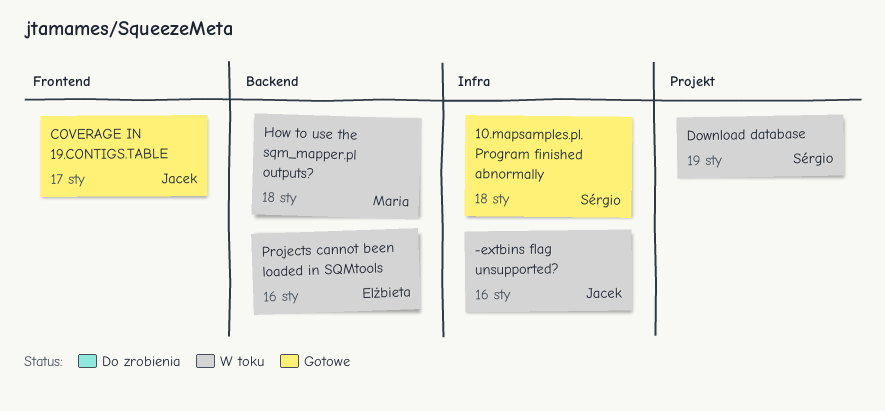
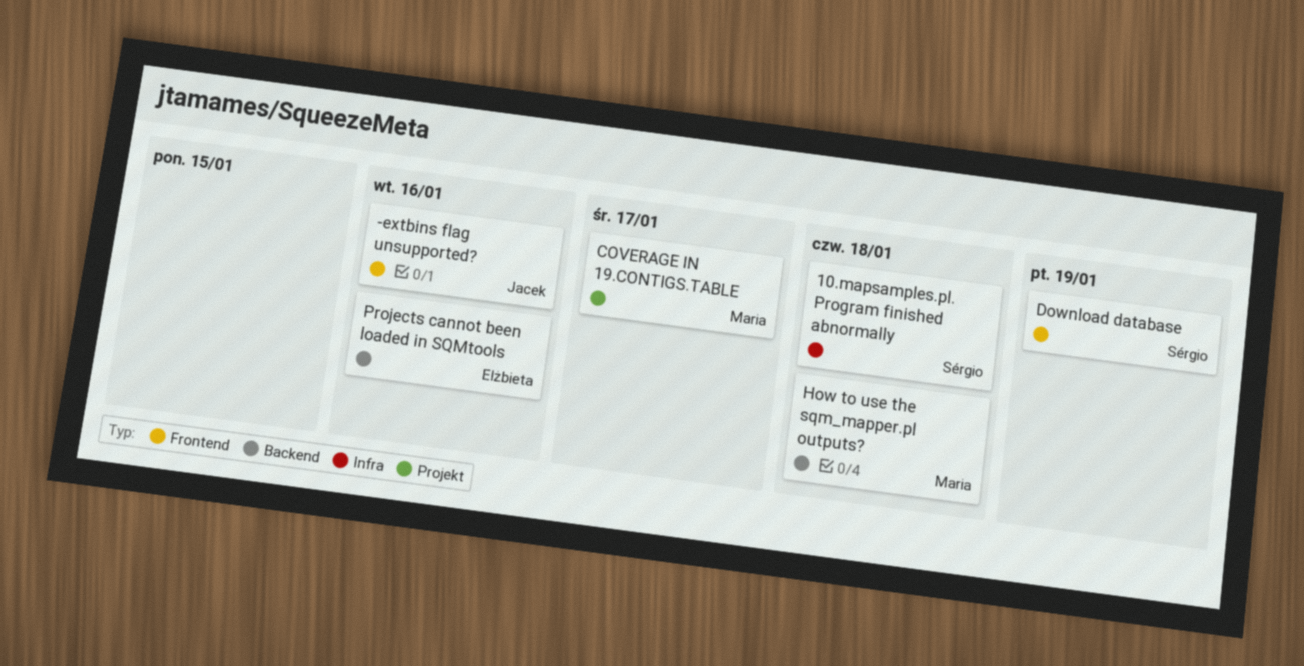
-extbins flag unsupported?, label: Infra -> Frontend
COVERAGE IN 19.CONTIGS.TABLE, owner: Jacek -> Maria
COVERAGE IN 19.CONTIGS.TABLE, label: Frontend -> Projekt
Download database, label: Projekt -> Frontend

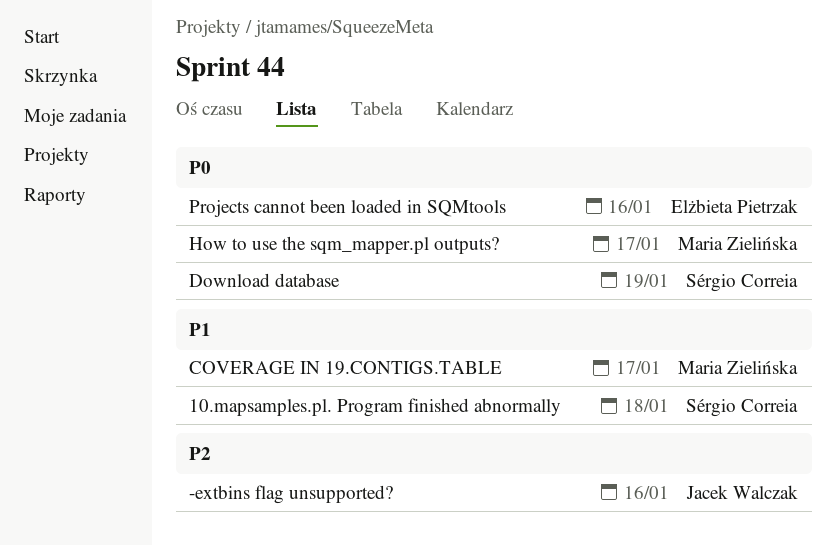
How to use the sqm_mapper.pl outputs?, due: Jan 18 -> Jan 17

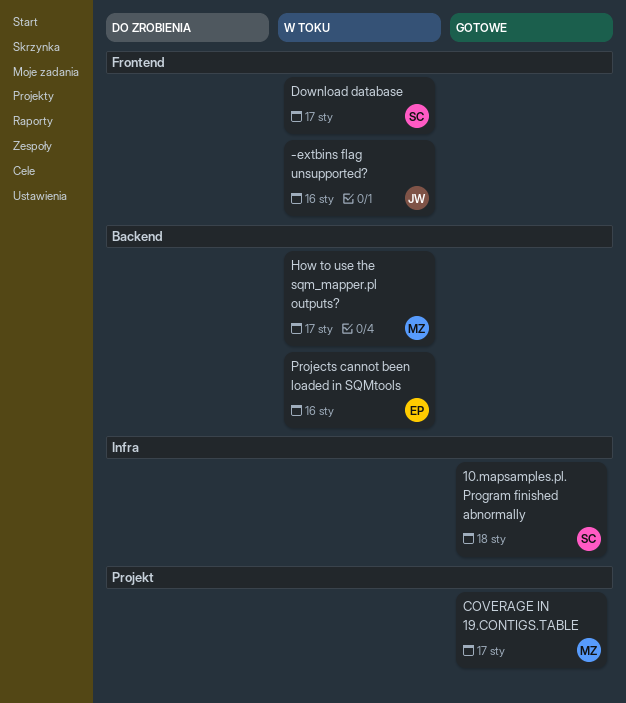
Download database, due: Jan 19 -> Jan 17

